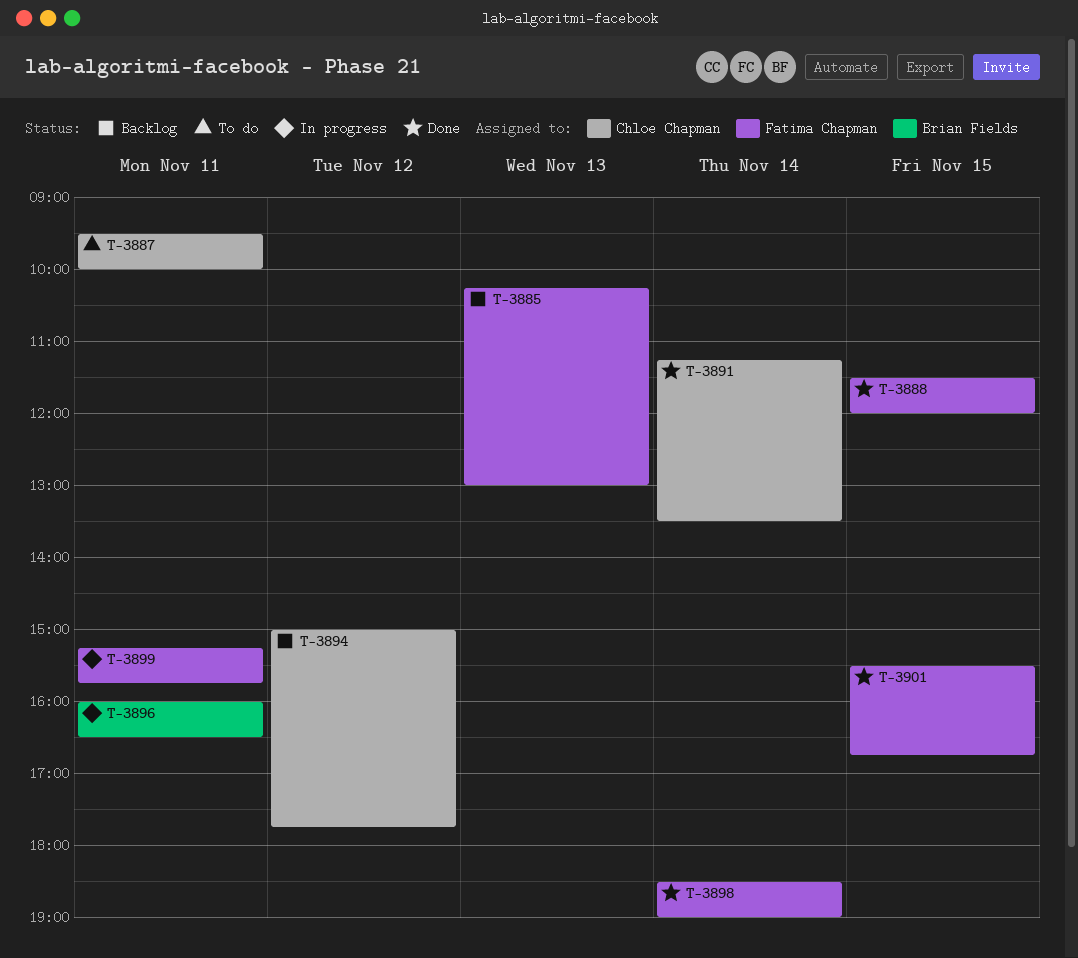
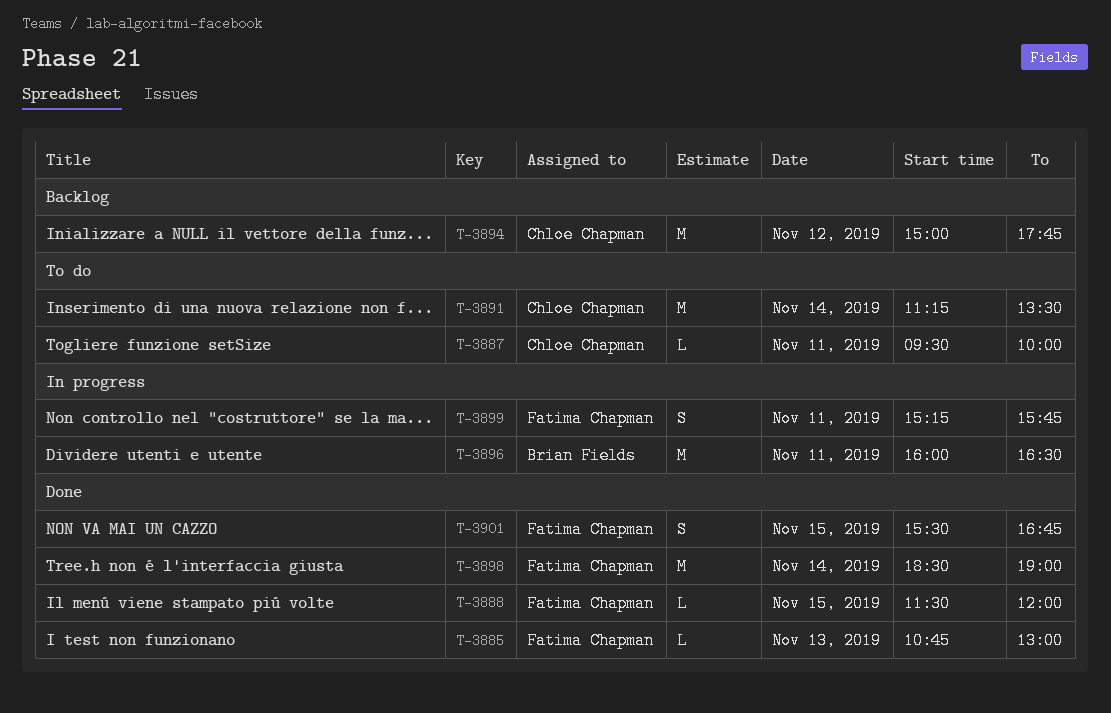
T-3885, status: Backlog -> Done
T-3885, begins: 10:15 -> 10:45
T-3891, status: Done -> To do

